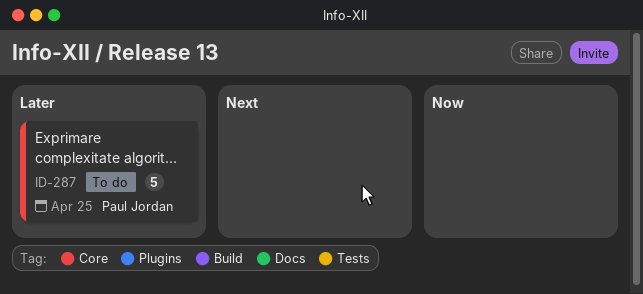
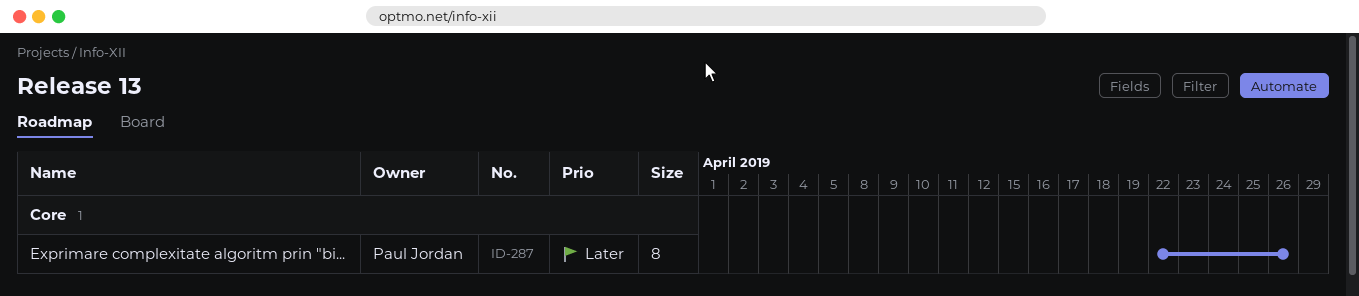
ID-287, estimate: 5 -> 8
ID-287, due: Apr 25 -> Apr 26

